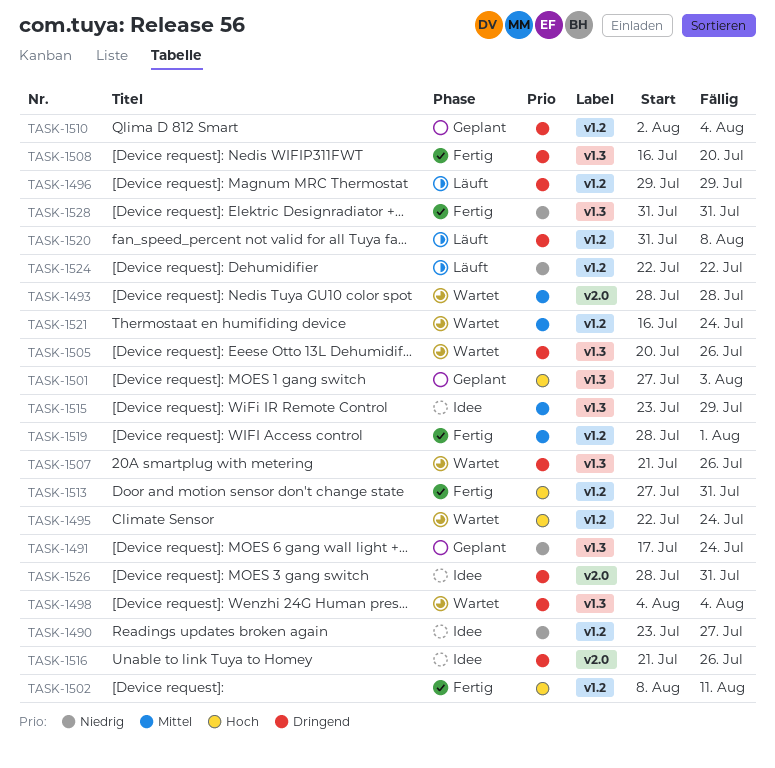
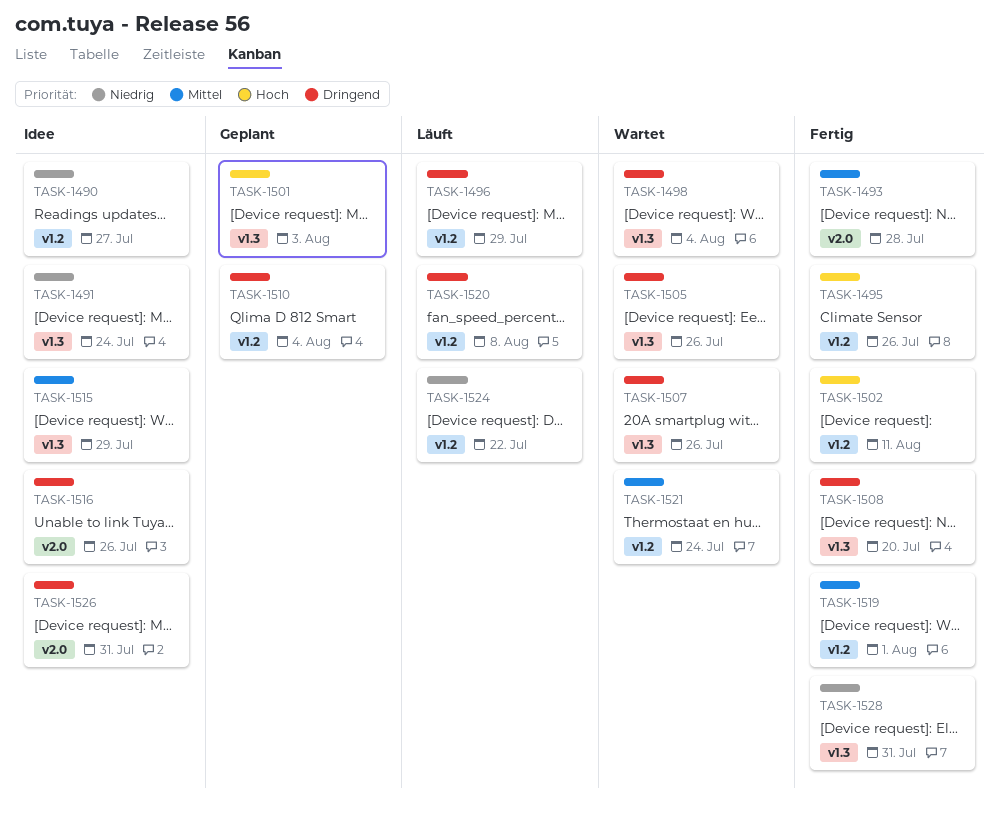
TASK-1491, status: Geplant -> Idee
TASK-1493, status: Wartet -> Fertig
TASK-1495, status: Wartet -> Fertig
TASK-1495, due: Jul 24 -> Jul 26
TASK-1513: present -> none

